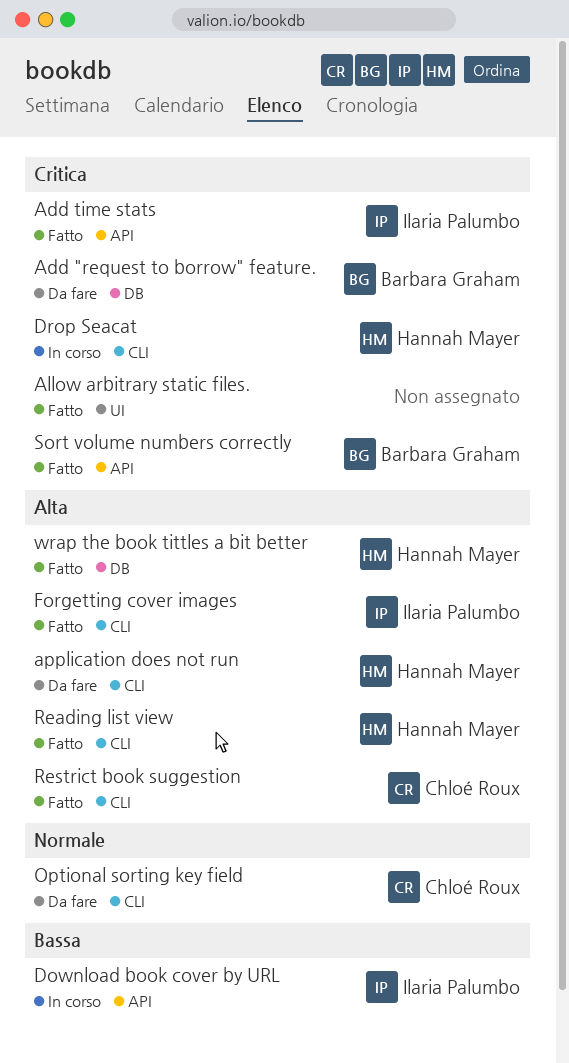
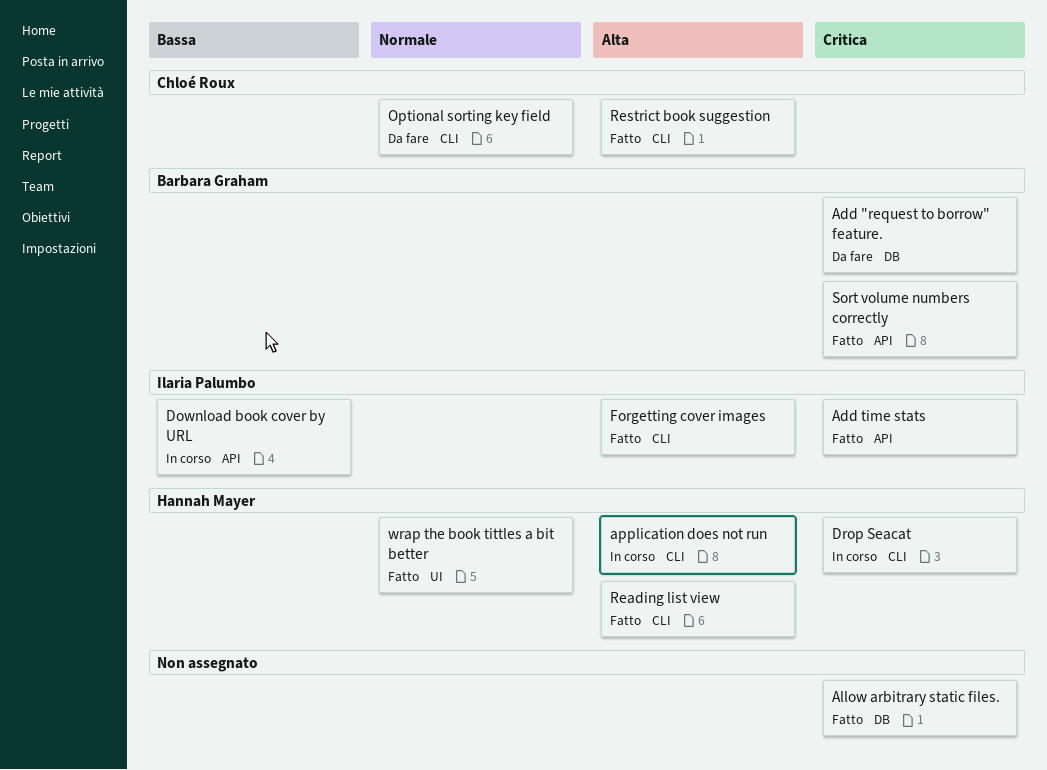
Allow arbitrary static files., label: UI -> DB
application does not run, status: Da fare -> In corso
wrap the book tittles a bit better, priority: Alta -> Normale
wrap the book tittles a bit better, label: DB -> UI

